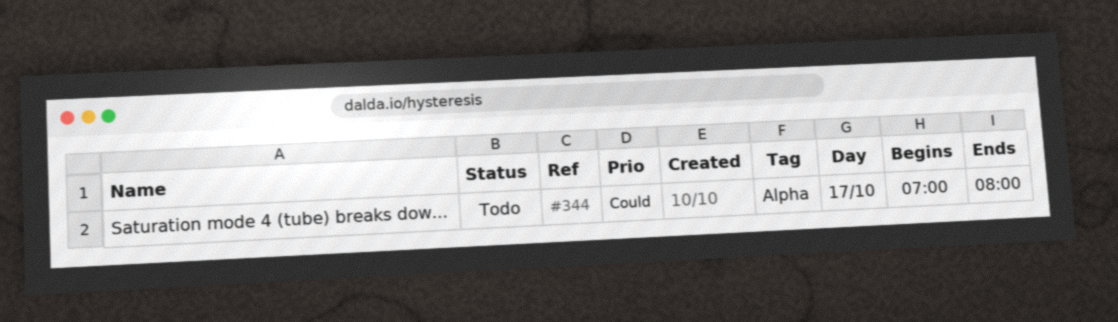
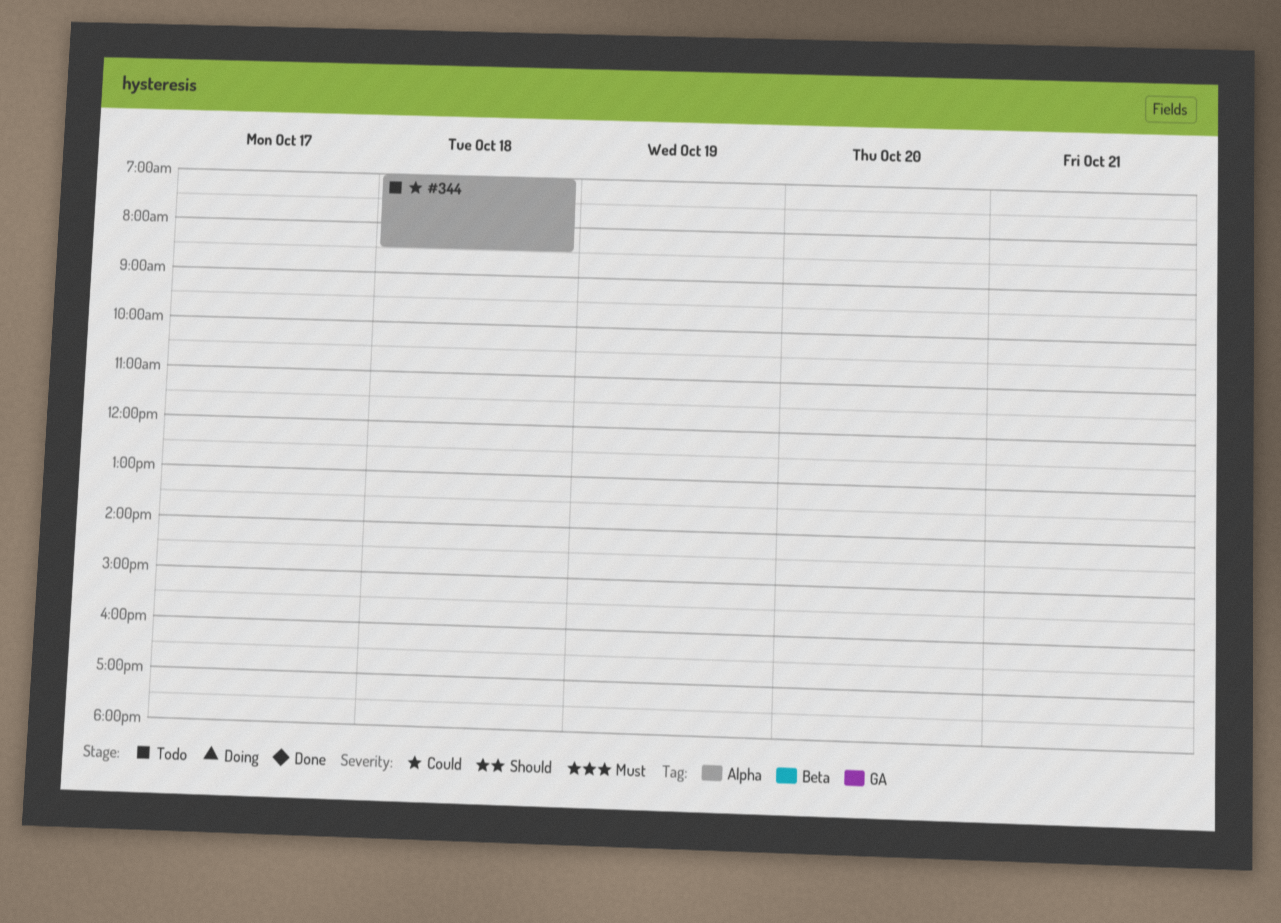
#344, day: Oct 17 -> Oct 18
#344, ends: 08:00 -> 08:30

